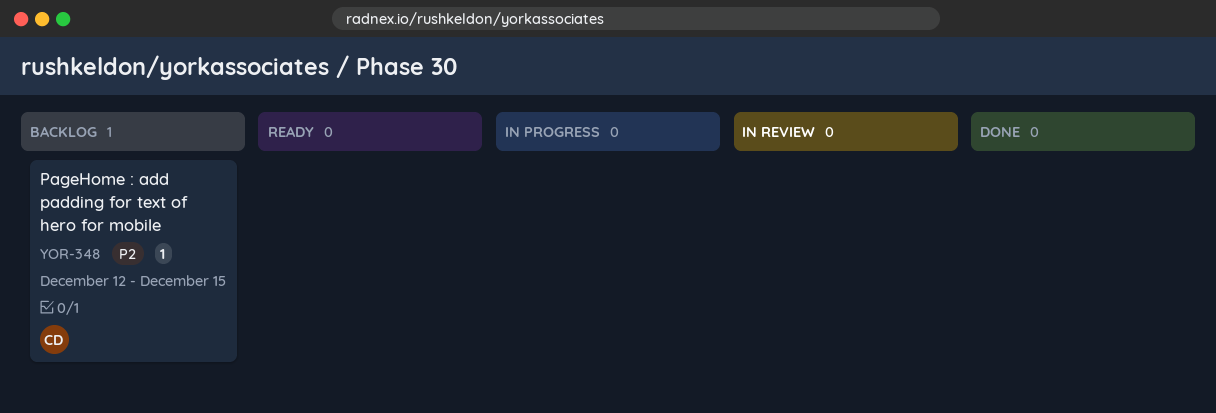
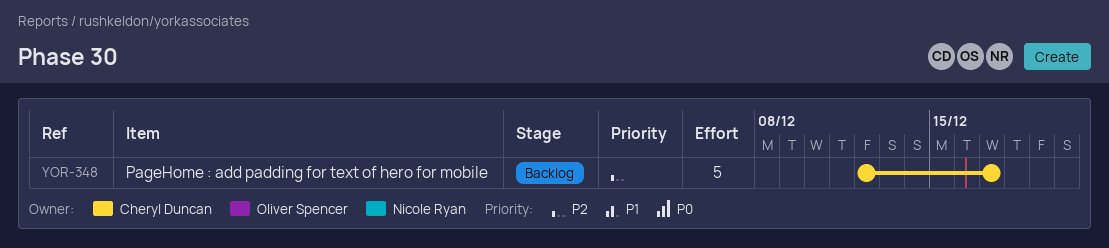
YOR-348, estimate: 1 -> 5
YOR-348, due: Dec 15 -> Dec 17

